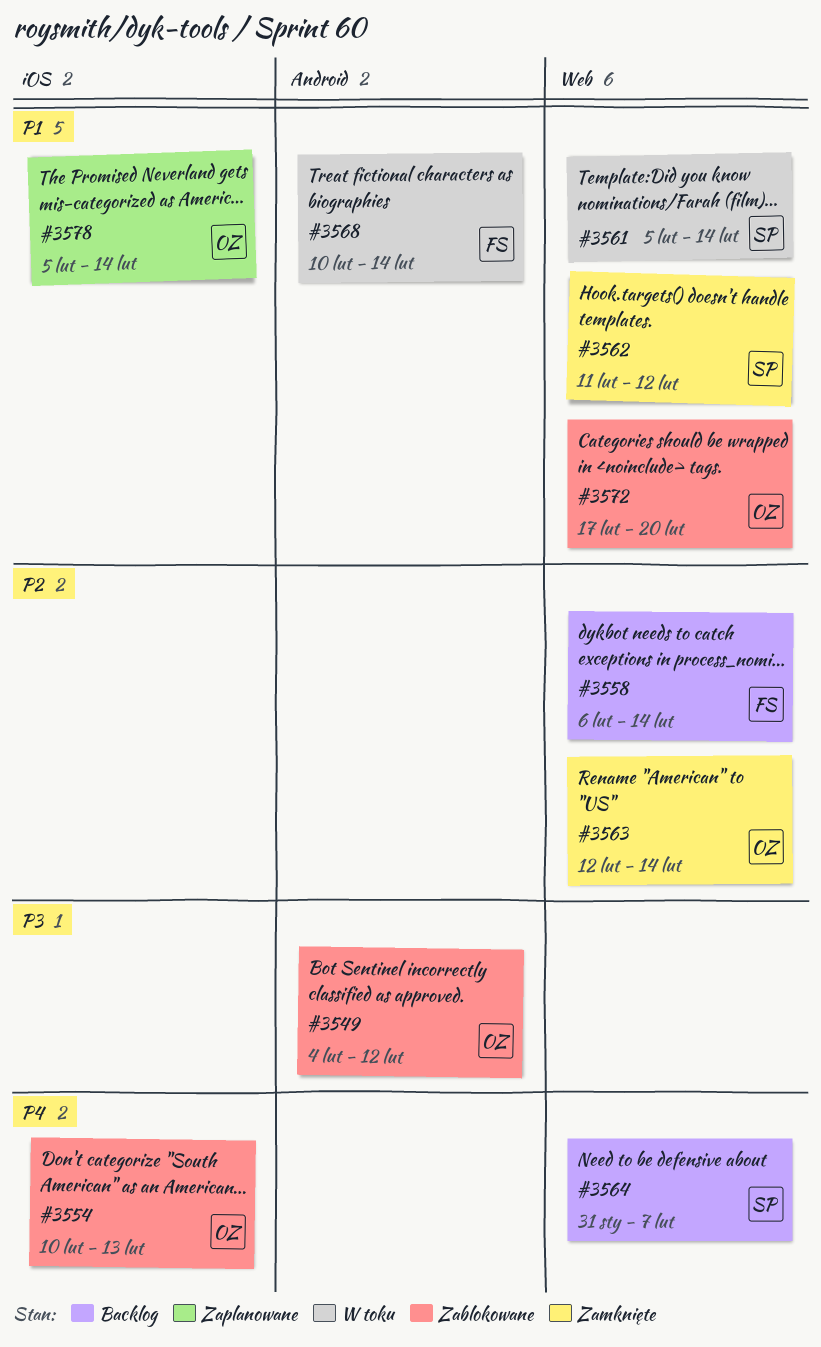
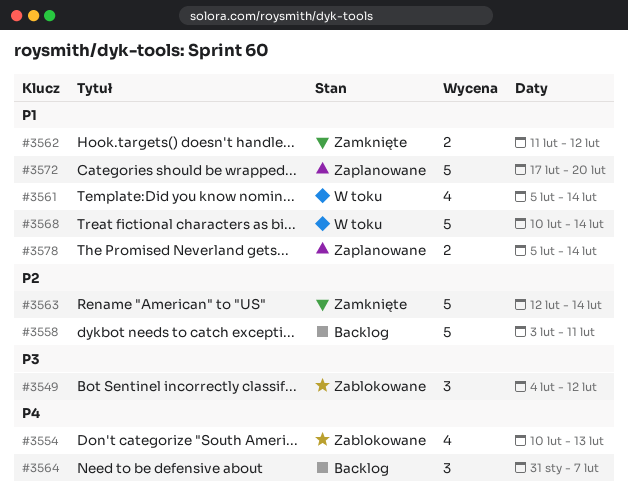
#3558, start: Feb 6 -> Feb 3
#3558, due: Feb 14 -> Feb 11
#3572, status: Zablokowane -> Zaplanowane

